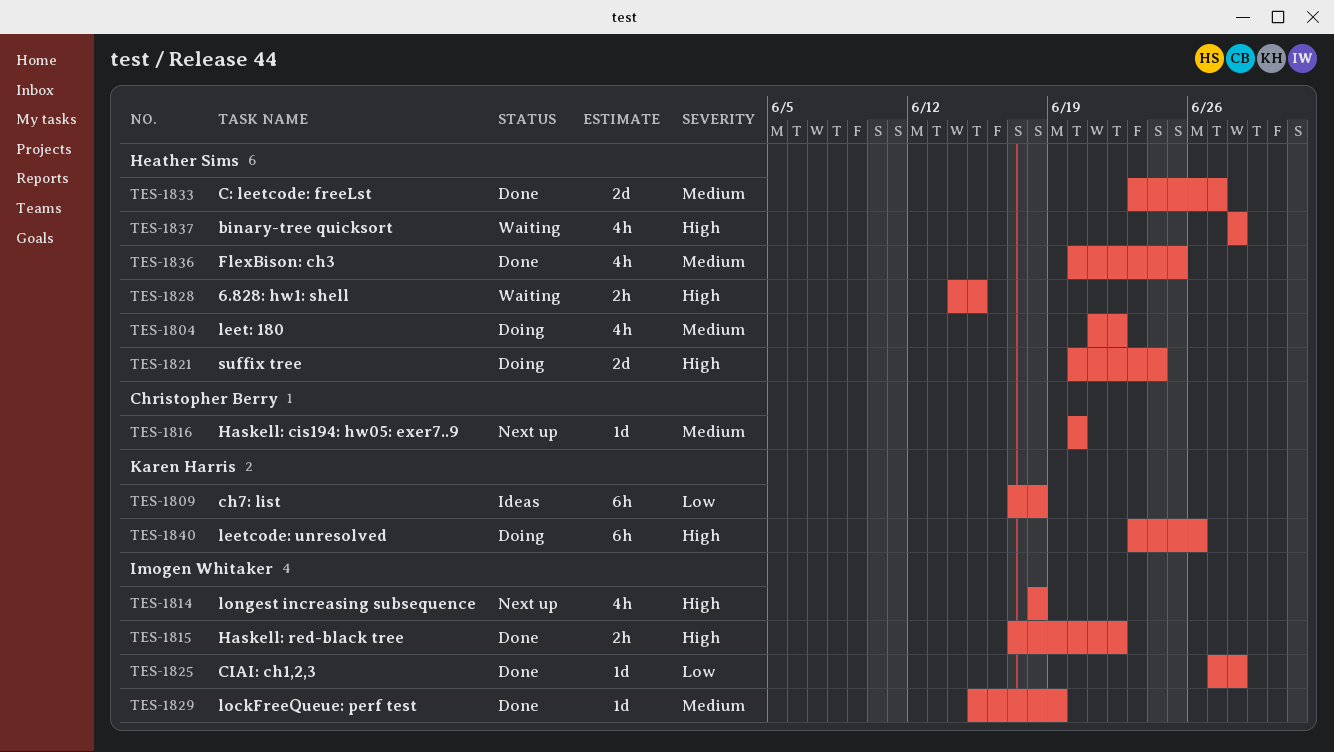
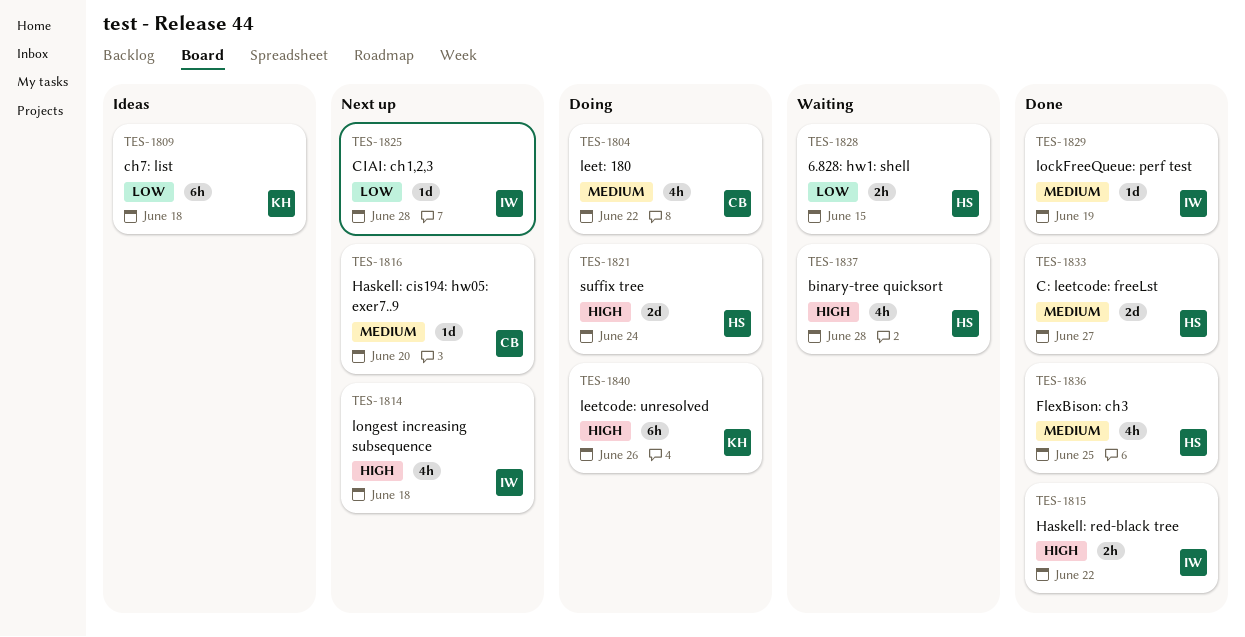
TES-1804, owner: Heather Sims -> Christopher Berry
TES-1825, status: Done -> Next up
TES-1828, priority: High -> Low

